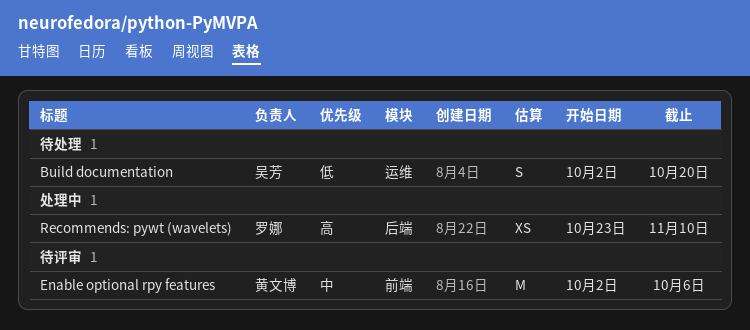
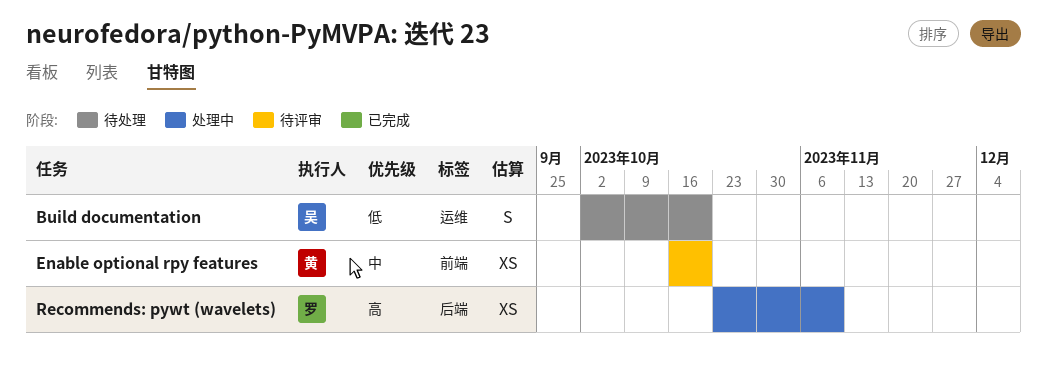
Enable optional rpy features, estimate: M -> XS
Enable optional rpy features, start: Oct 2 -> Oct 16
Enable optional rpy features, due: Oct 6 -> Oct 20

